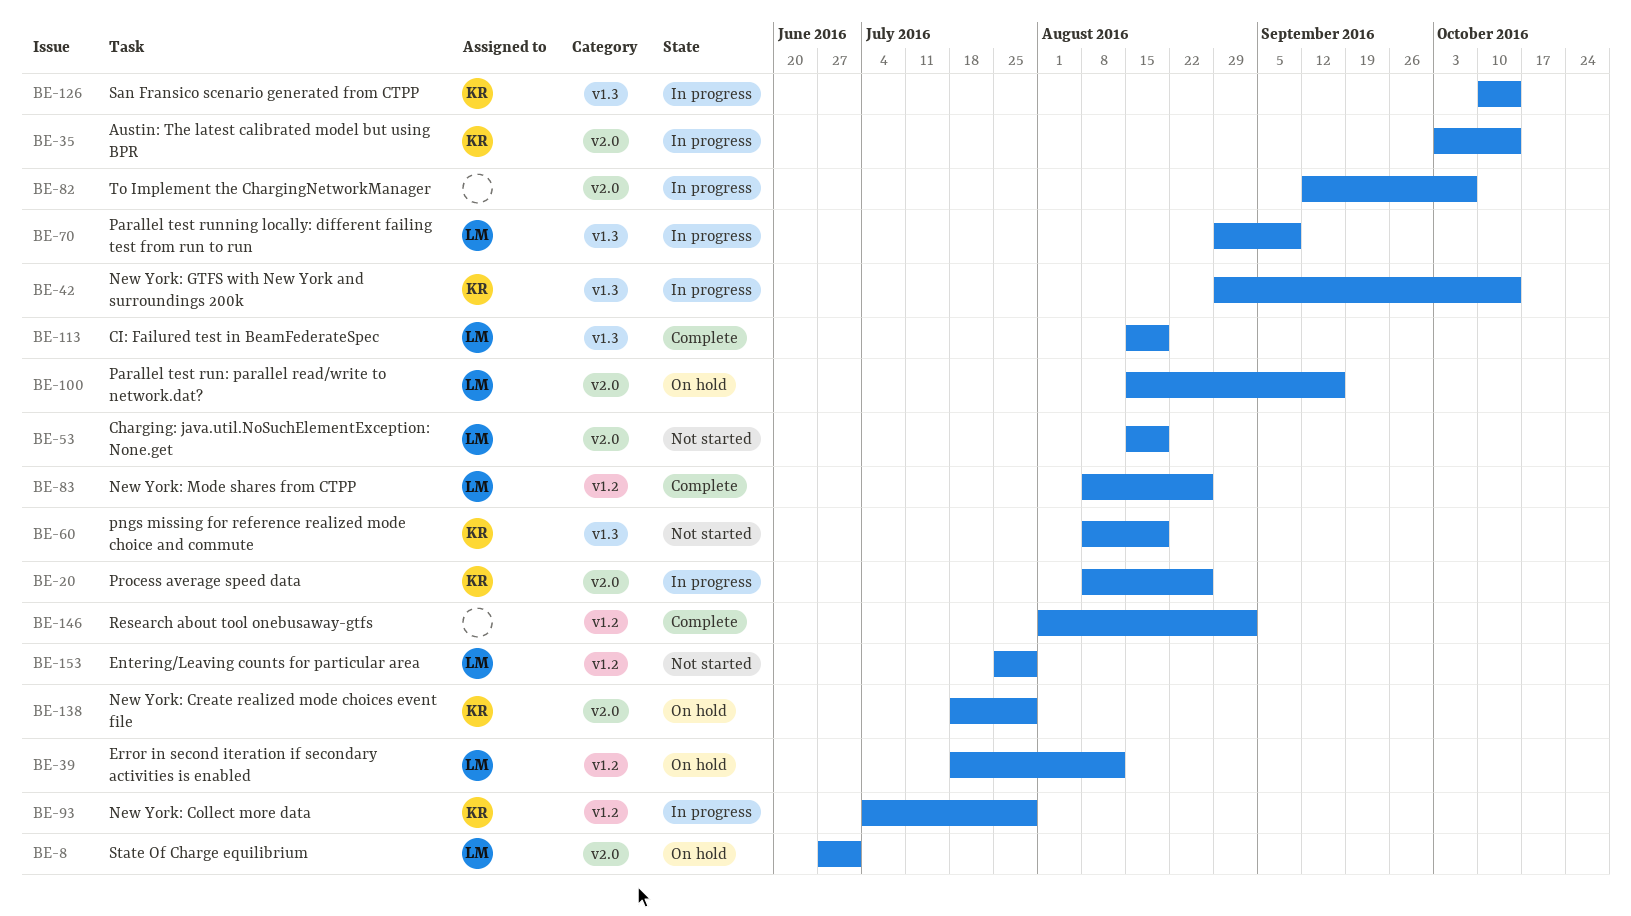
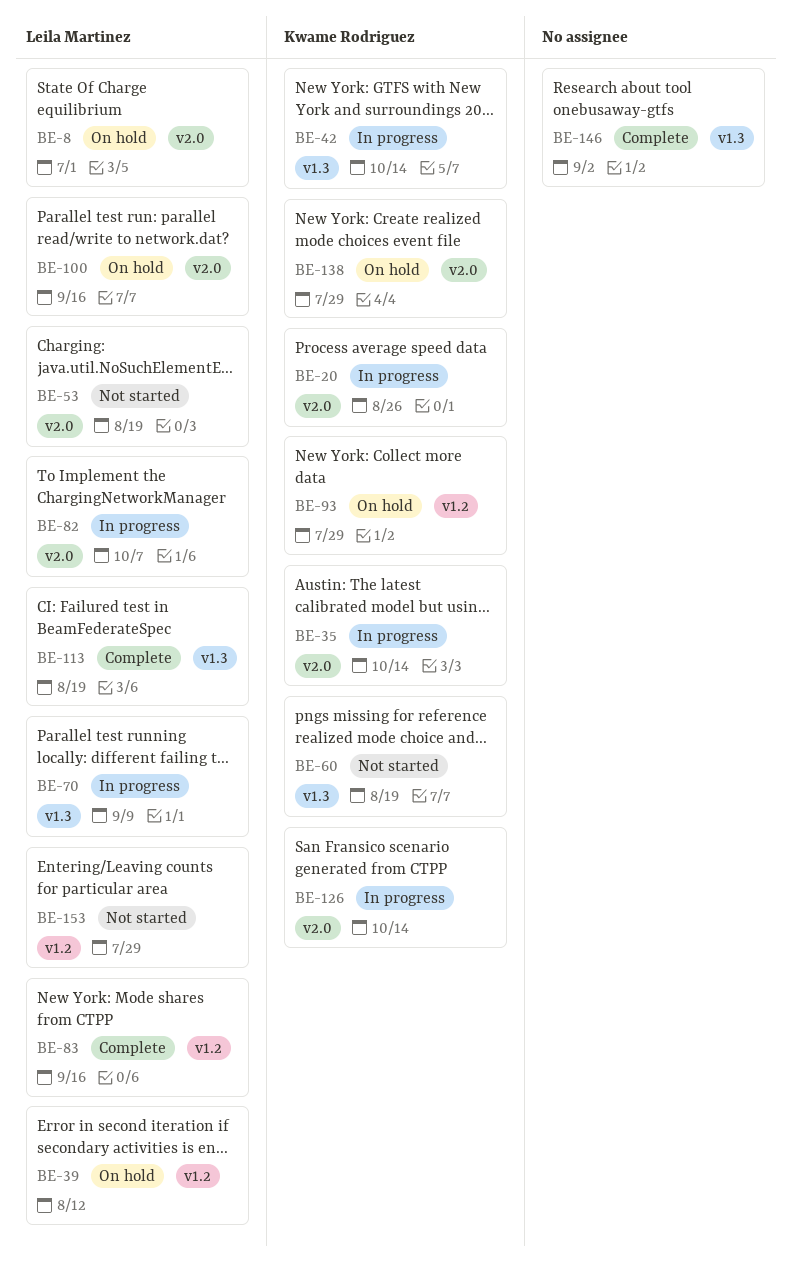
BE-82, owner: none -> Leila Martinez
BE-83, due: Aug 26 -> Sep 16
BE-93, status: In progress -> On hold
BE-126, label: v1.3 -> v2.0
BE-146, label: v1.2 -> v1.3

